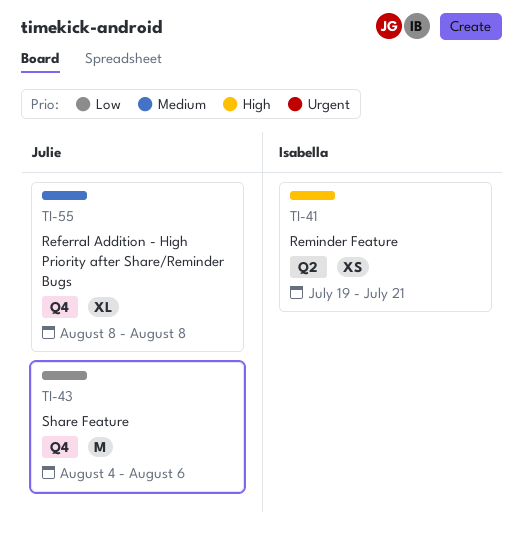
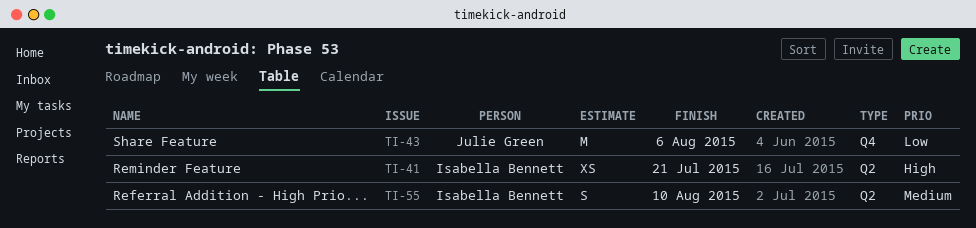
TI-55, owner: Julie Green -> Isabella Bennett
TI-55, label: Q4 -> Q2
TI-55, estimate: XL -> S
TI-55, due: Aug 8 -> Aug 10

